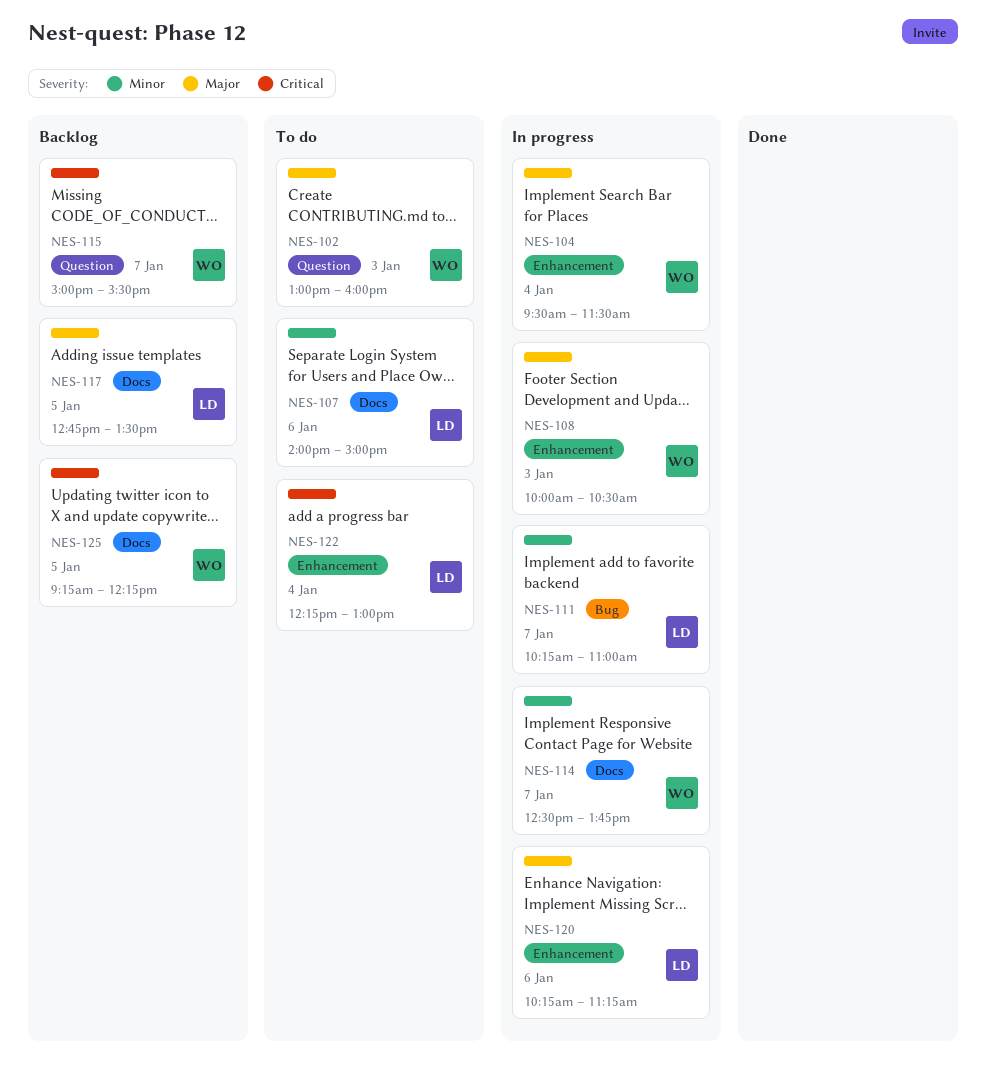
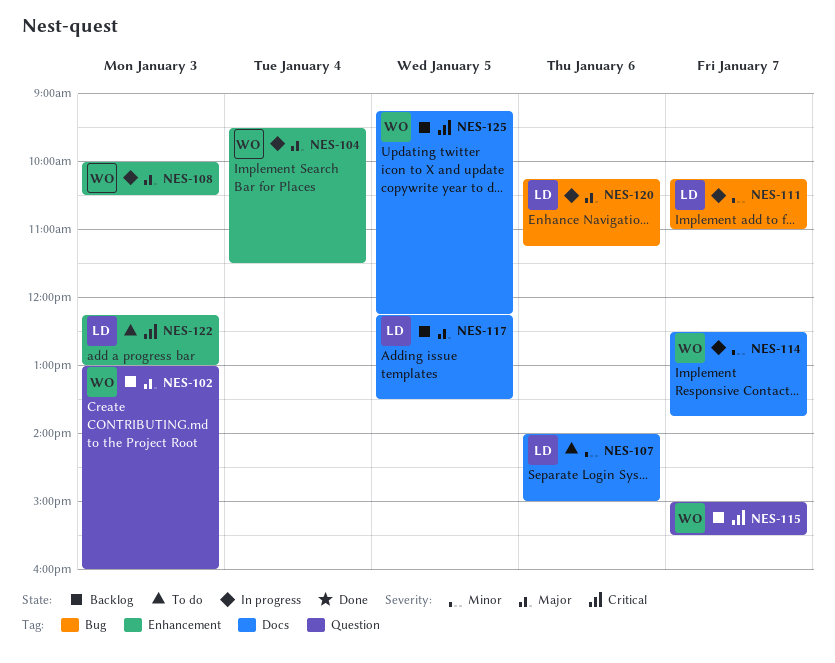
NES-102, status: To do -> Backlog
NES-117, begins: 12:45 -> 12:15
NES-120, label: Enhancement -> Bug
NES-122, day: Jan 4 -> Jan 3

